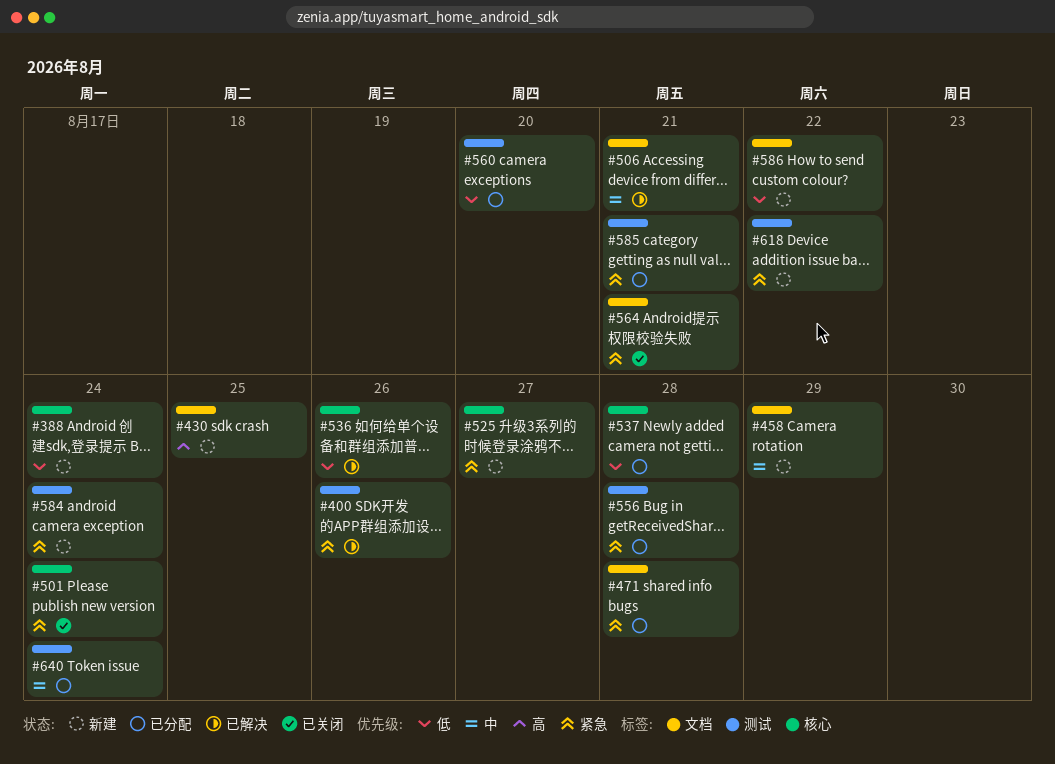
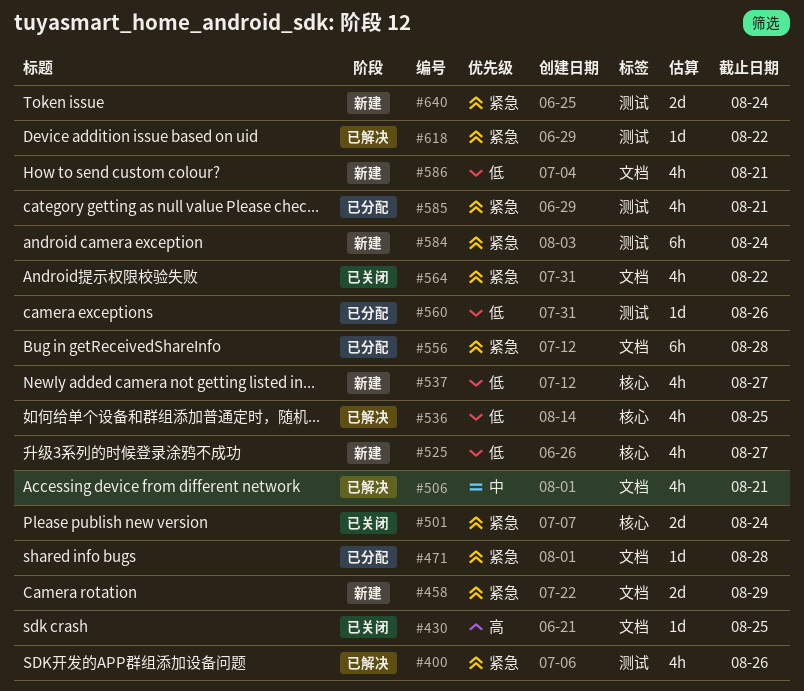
#388: present -> none
#430, status: 新建 -> 已关闭
#458, priority: 中 -> 紧急
#525, priority: 紧急 -> 低
#536, due: Aug 26 -> Aug 25
#537, status: 已分配 -> 新建
#537, due: Aug 28 -> Aug 27
#556, label: 测试 -> 文档
#560, due: Aug 20 -> Aug 26
#564, due: Aug 21 -> Aug 22
#586, due: Aug 22 -> Aug 21
#618, status: 新建 -> 已解决
#640, status: 已分配 -> 新建
#640, priority: 中 -> 紧急

